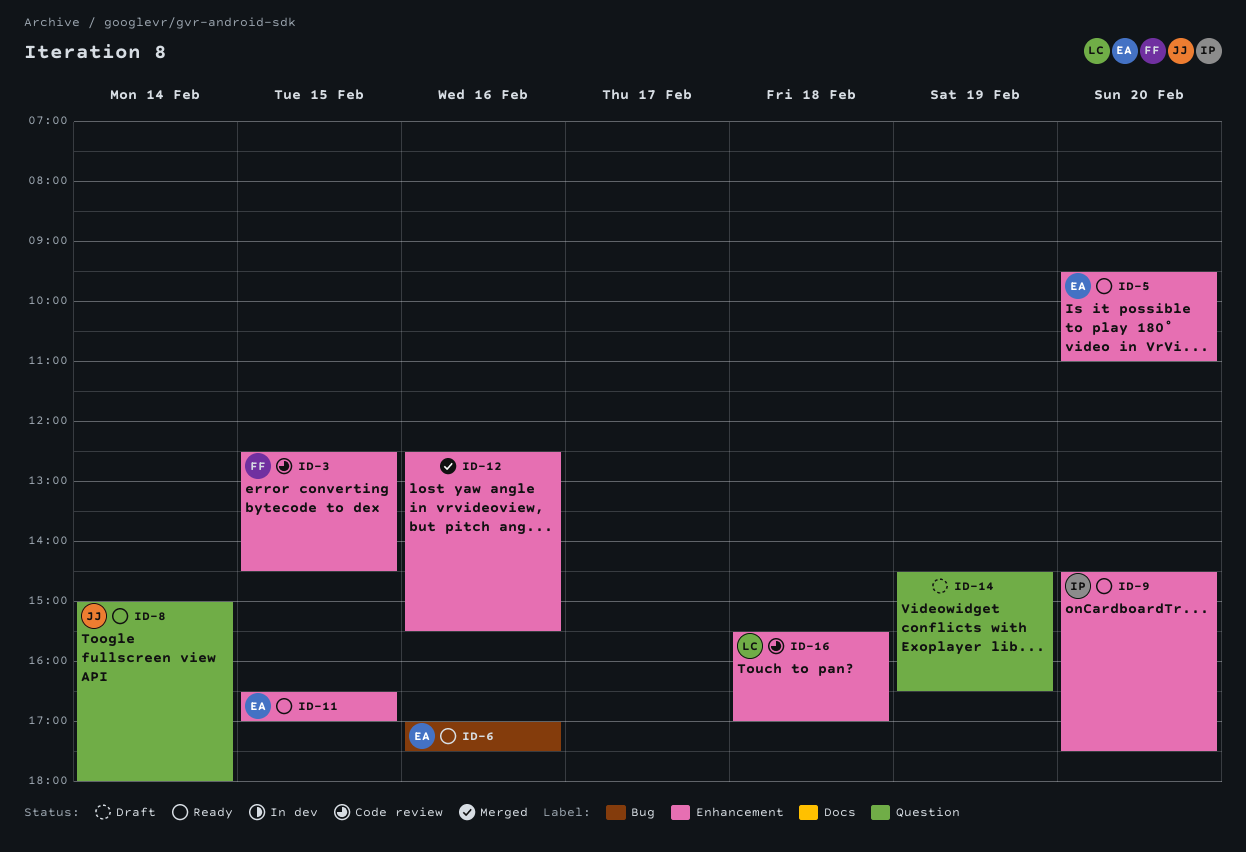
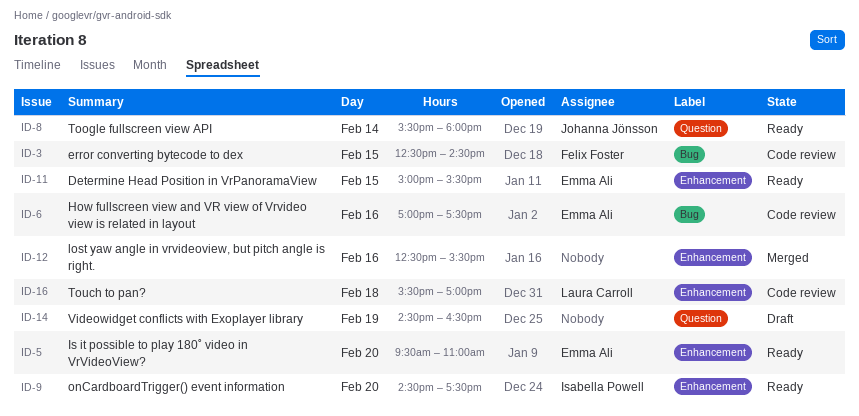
ID-3, label: Enhancement -> Bug
ID-6, status: Ready -> Code review
ID-8, begins: 15:00 -> 15:30
ID-11, begins: 16:30 -> 15:00
ID-11, ends: 17:00 -> 15:30

